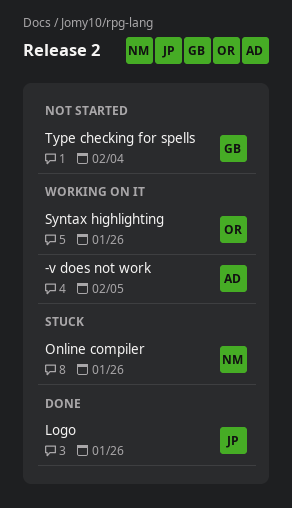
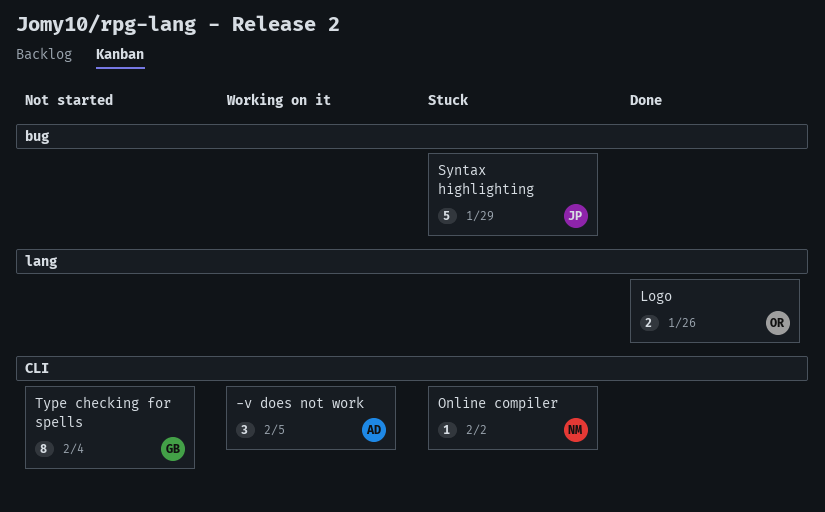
Logo, owner: JP -> OR
Online compiler, due: Jan 26 -> Feb 2
Syntax highlighting, status: Working on it -> Stuck
Syntax highlighting, owner: OR -> JP
Syntax highlighting, due: Jan 26 -> Jan 29

